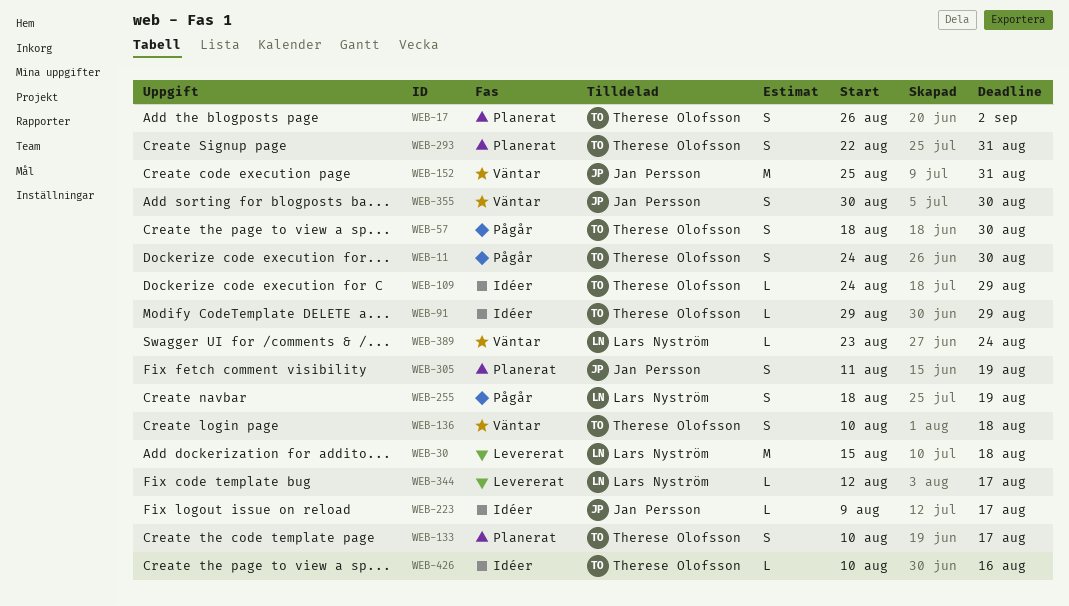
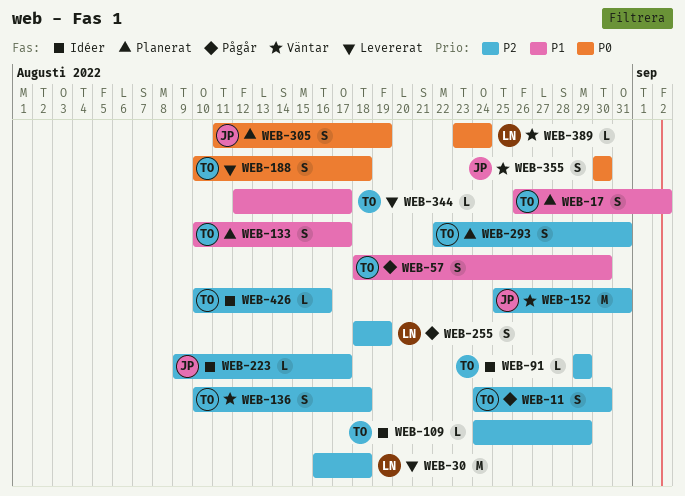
WEB-30, start: Aug 15 -> Aug 16
WEB-188: none -> present
WEB-344, owner: Lars Nyström -> Therese Olofsson

